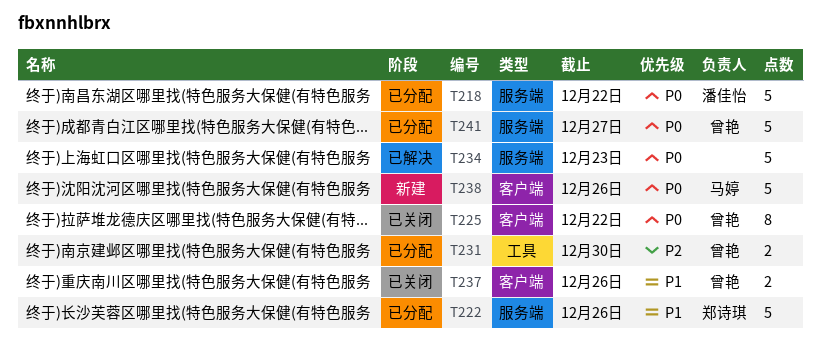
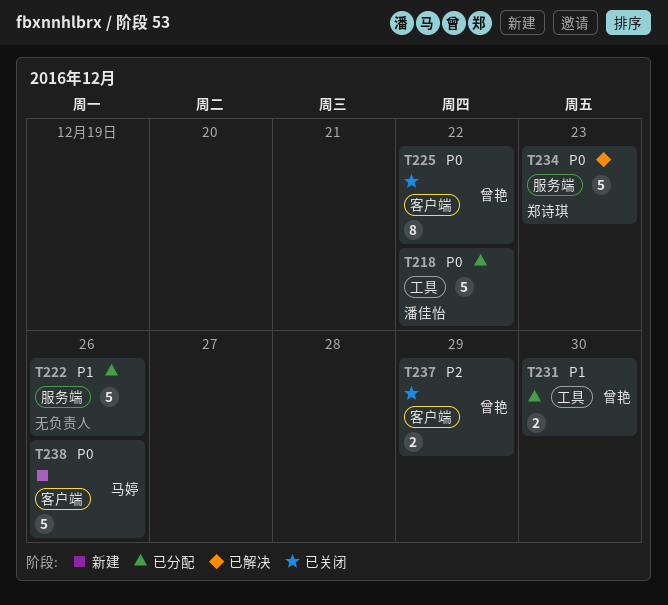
T218, label: 服务端 -> 工具
T222, owner: 郑诗琪 -> none
T231, priority: P2 -> P1
T234, owner: none -> 郑诗琪
T237, priority: P1 -> P2
T237, due: Dec 26 -> Dec 29
T241: present -> none

